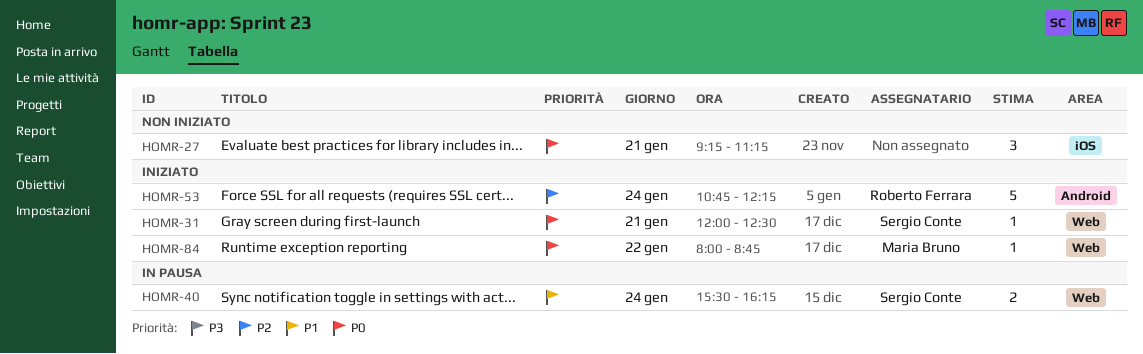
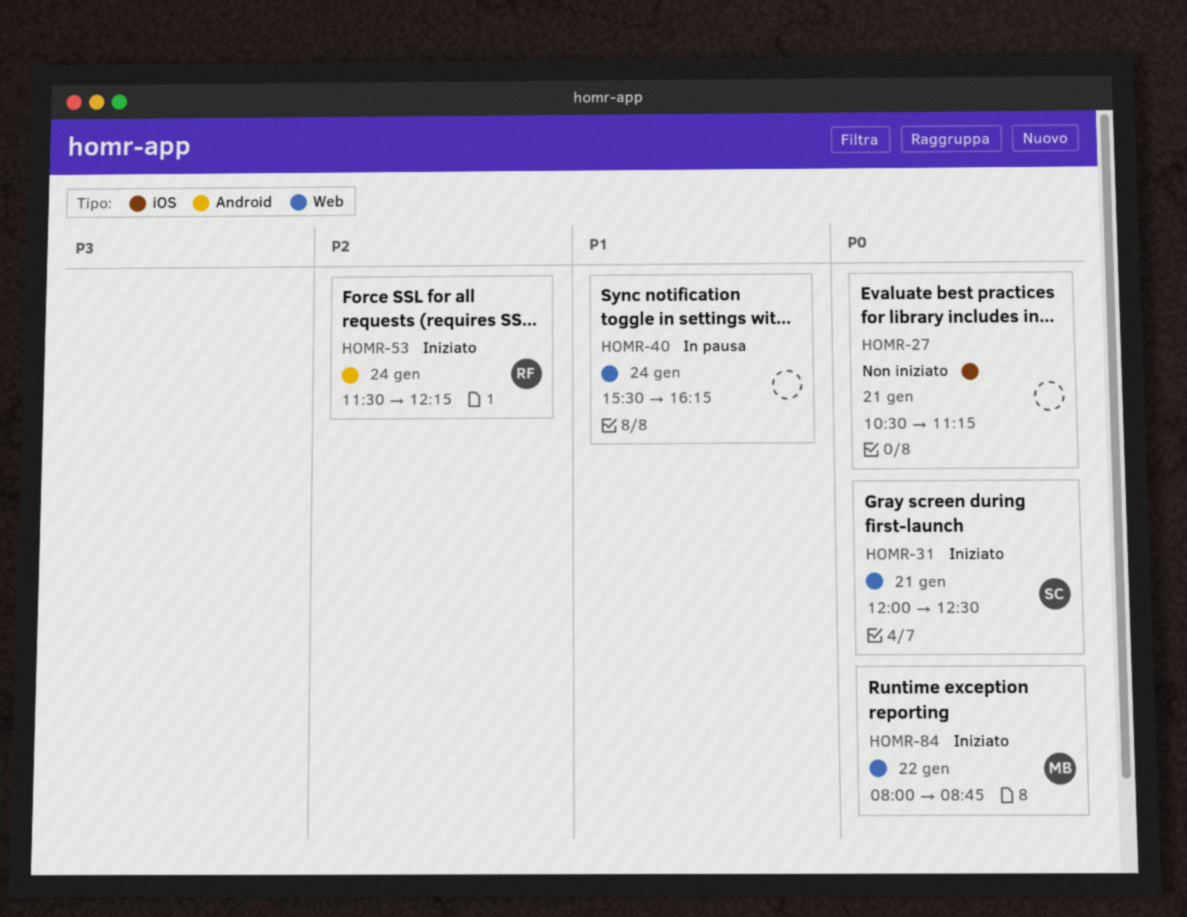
HOMR-27, begins: 09:15 -> 10:30
HOMR-40, owner: Sergio Conte -> none
HOMR-53, begins: 10:45 -> 11:30

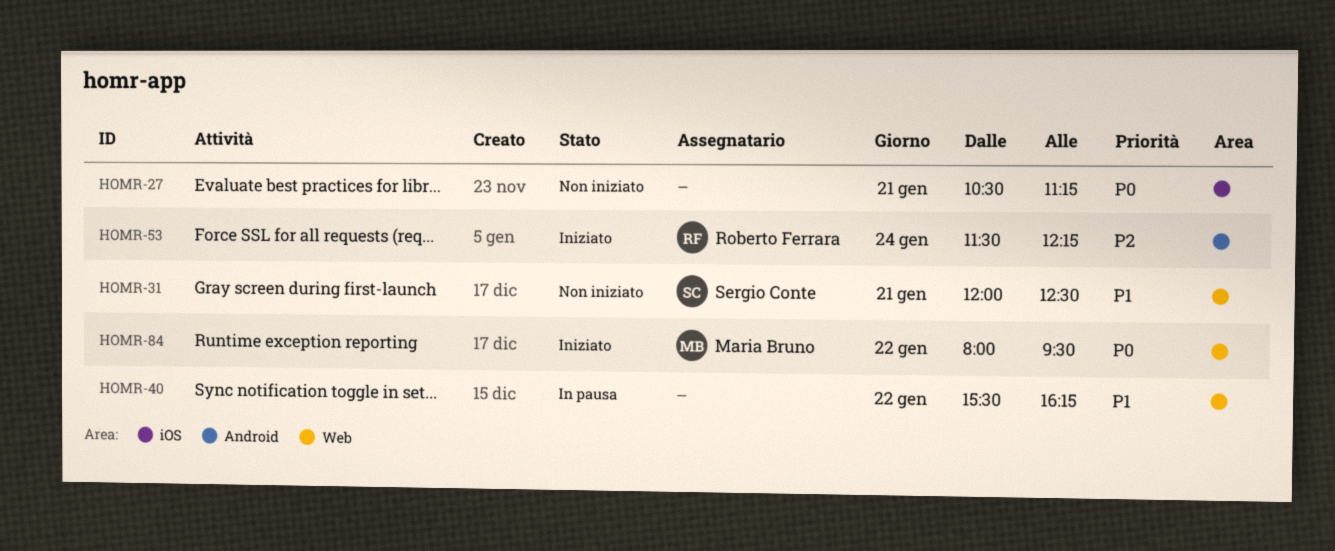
HOMR-31, status: Iniziato -> Non iniziato
HOMR-31, priority: P0 -> P1
HOMR-40, day: Jan 24 -> Jan 22
HOMR-84, ends: 08:45 -> 09:30

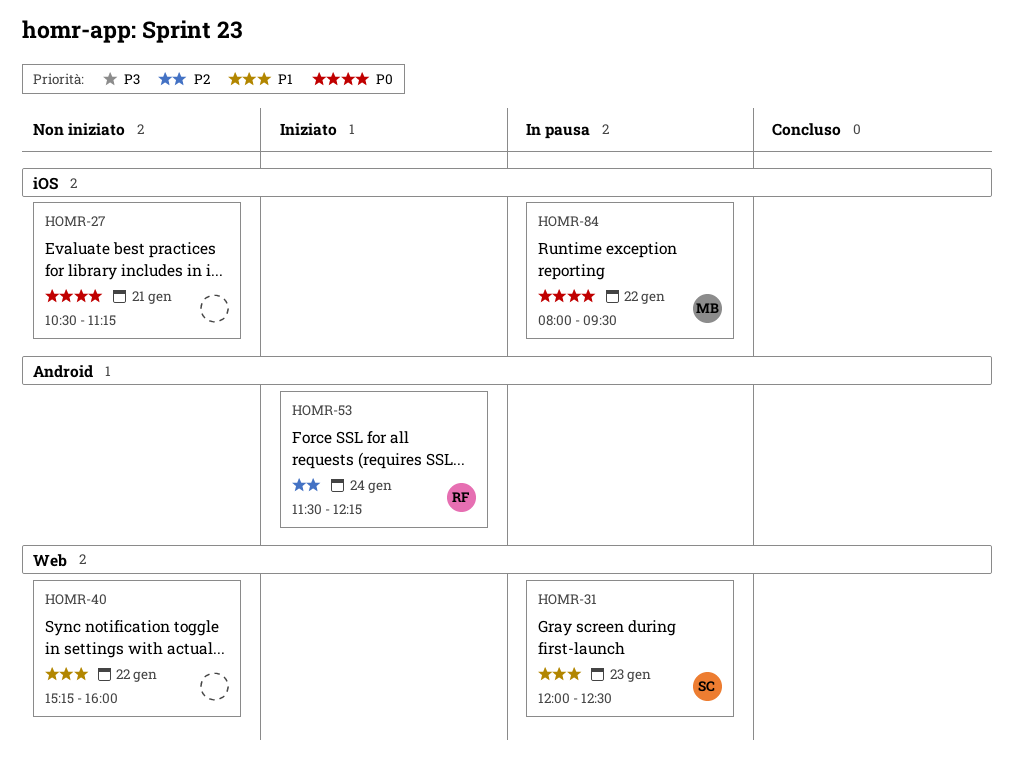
HOMR-31, status: Non iniziato -> In pausa
HOMR-31, day: Jan 21 -> Jan 23
HOMR-40, status: In pausa -> Non iniziato
HOMR-40, begins: 15:30 -> 15:15
HOMR-40, ends: 16:15 -> 16:00
HOMR-84, status: Iniziato -> In pausa
HOMR-84, label: Web -> iOS

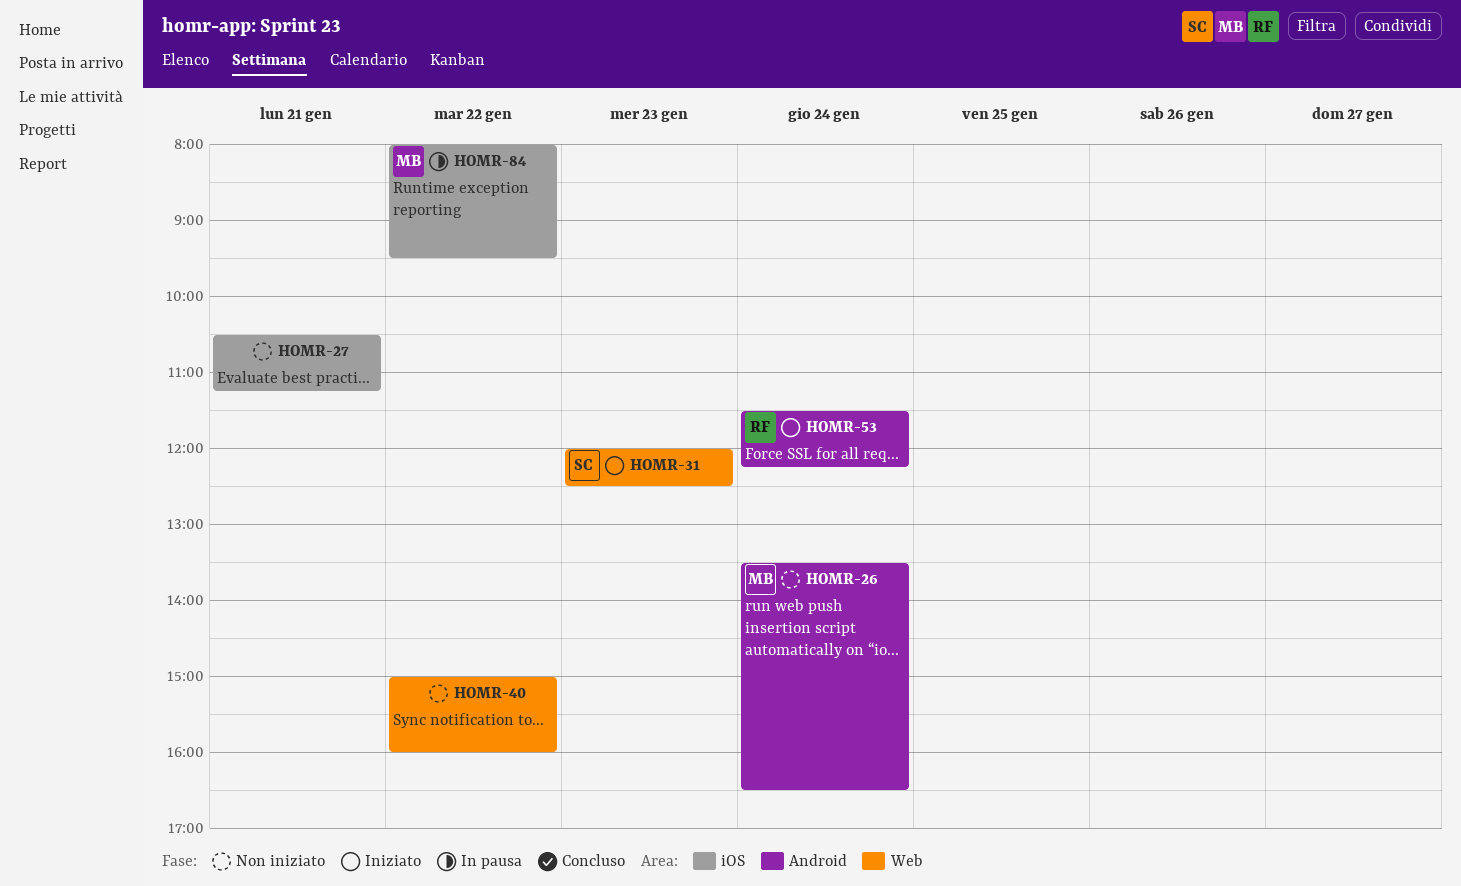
HOMR-26: none -> present
HOMR-31, status: In pausa -> Iniziato
HOMR-40, begins: 15:15 -> 15:00

